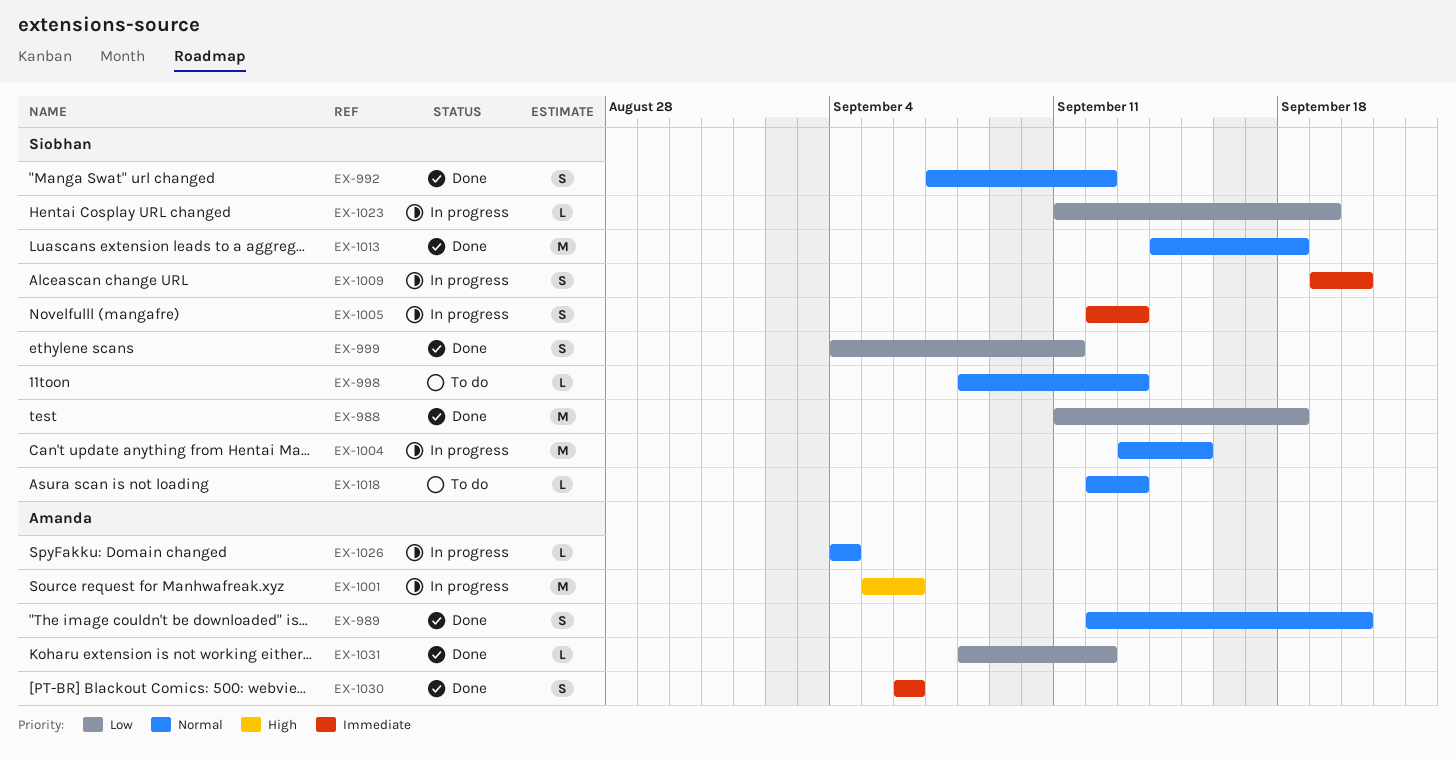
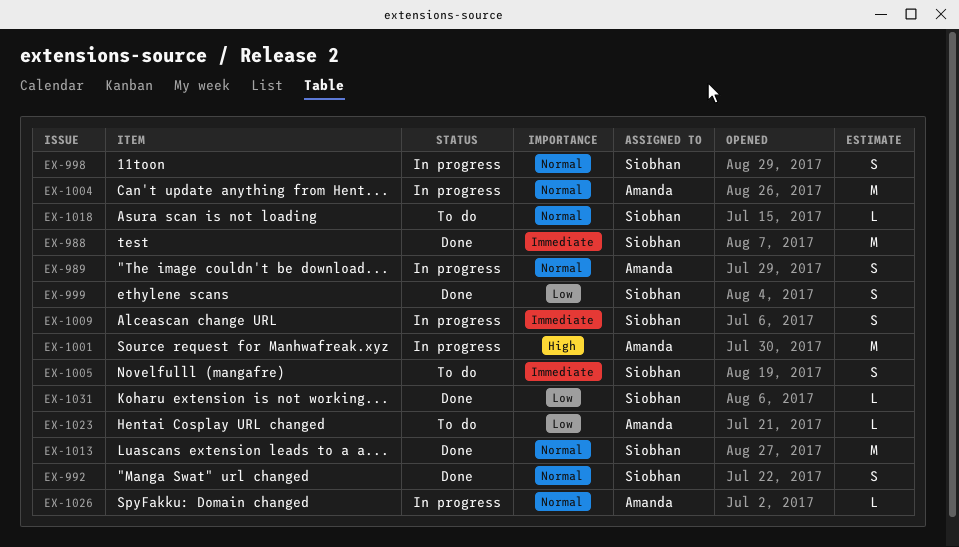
EX-988, priority: Low -> Immediate
EX-989, status: Done -> In progress
EX-998, status: To do -> In progress
EX-998, estimate: L -> S
EX-1004, owner: Siobhan -> Amanda
EX-1005, status: In progress -> To do
EX-1023, status: In progress -> To do
EX-1023, owner: Siobhan -> Amanda
EX-1030: present -> none
EX-1031, owner: Amanda -> Siobhan

